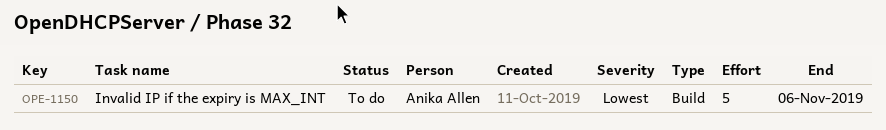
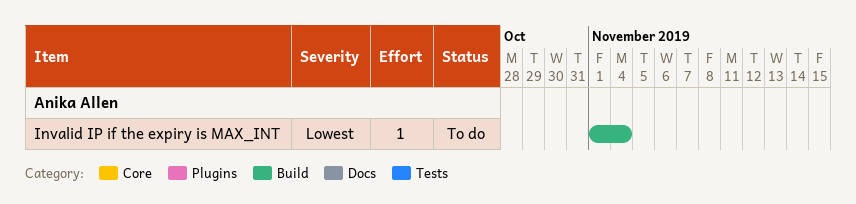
Invalid IP if the expiry is MAX_INT, estimate: 5 -> 1
Invalid IP if the expiry is MAX_INT, due: Nov 6 -> Nov 4

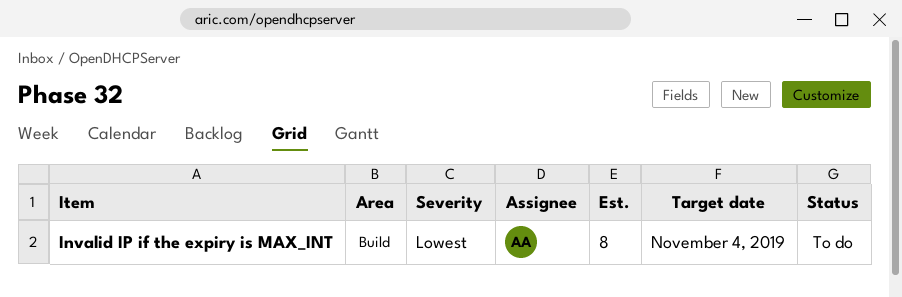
Invalid IP if the expiry is MAX_INT, estimate: 1 -> 8

